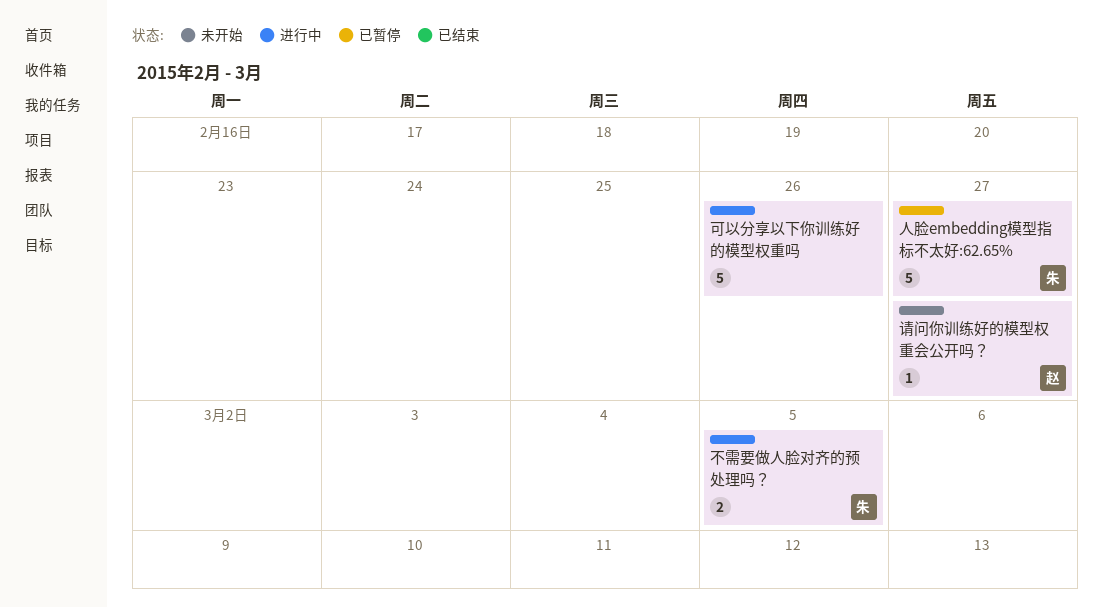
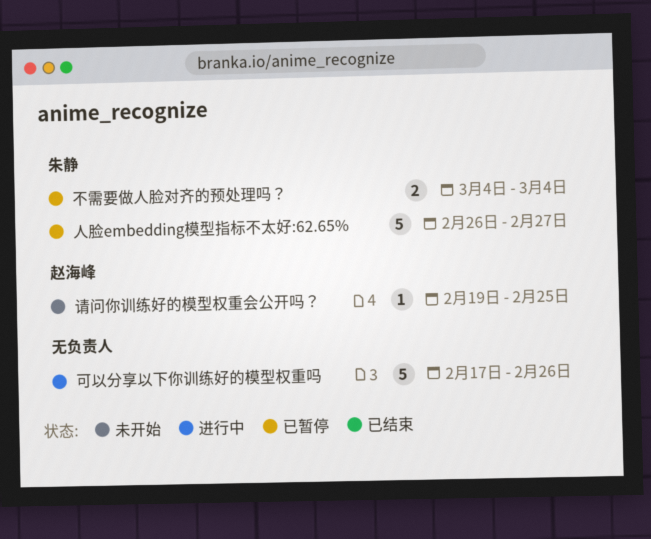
不需要做人脸对齐的预处理吗？, status: 进行中 -> 已暂停
不需要做人脸对齐的预处理吗？, due: Mar 5 -> Mar 4
请问你训练好的模型权重会公开吗？, due: Feb 27 -> Feb 25

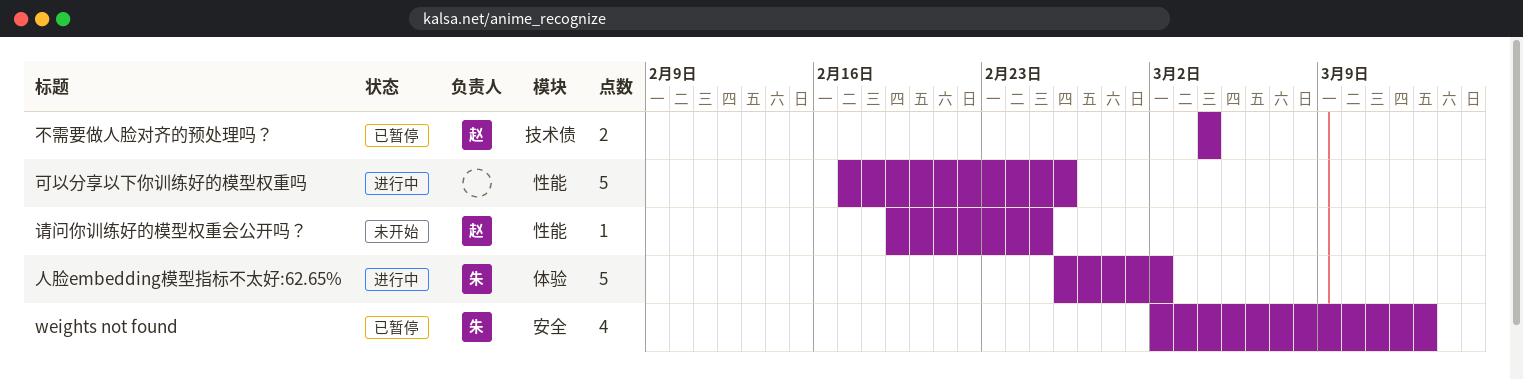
weights not found: none -> present
不需要做人脸对齐的预处理吗？, owner: 朱静 -> 赵海峰
人脸embedding模型指标不太好:62.65%, status: 已暂停 -> 进行中
人脸embedding模型指标不太好:62.65%, due: Feb 27 -> Mar 2

